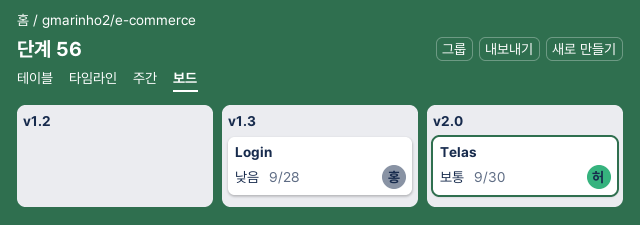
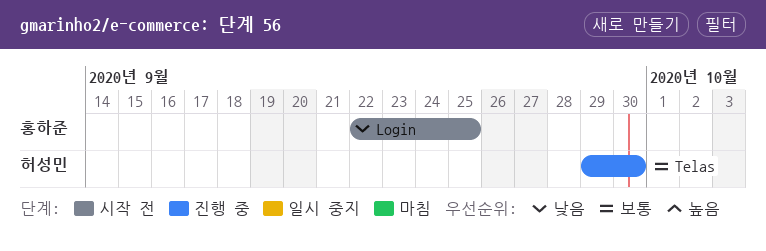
Login, due: Sep 28 -> Sep 25

